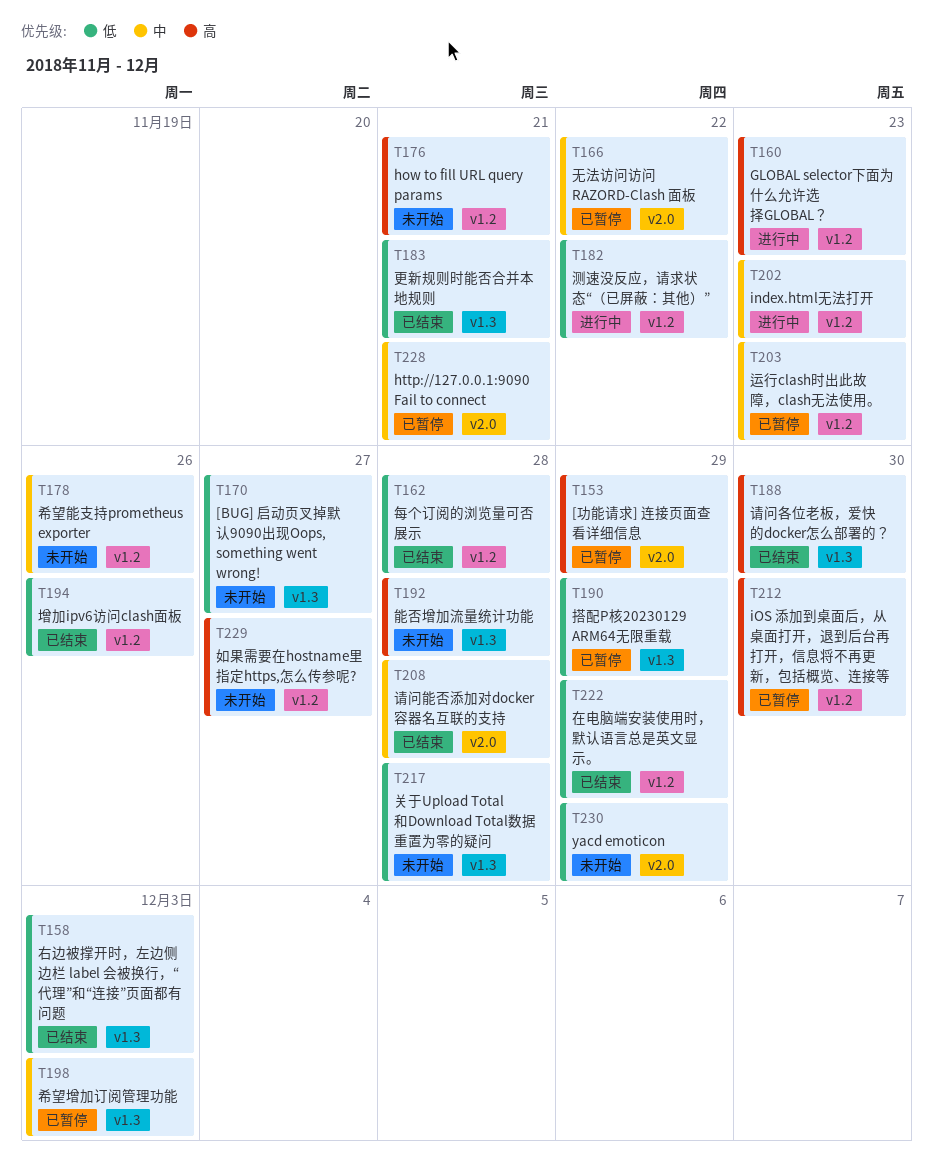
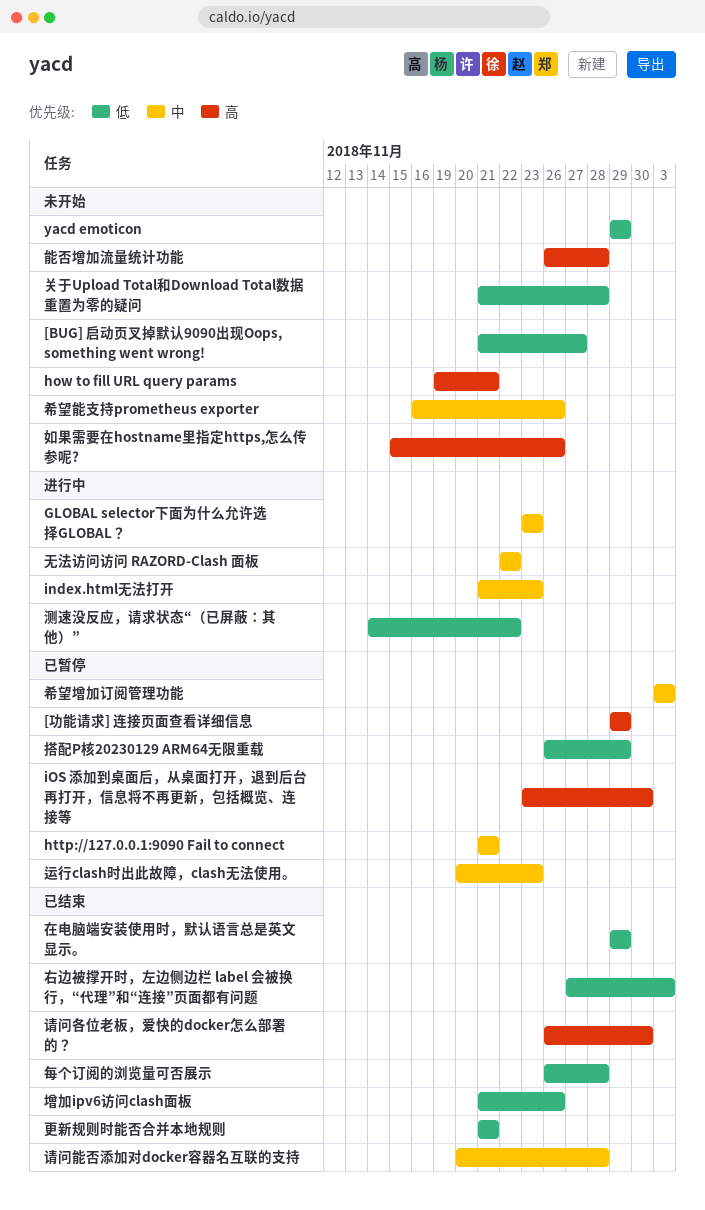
GLOBAL selector下面为什么允许选择GLOBAL？, priority: 高 -> 中
如果需要在hostname里指定https,怎么传参呢?, due: Nov 27 -> Nov 26
无法访问访问 RAZORD-Clash 面板, status: 已暂停 -> 进行中

